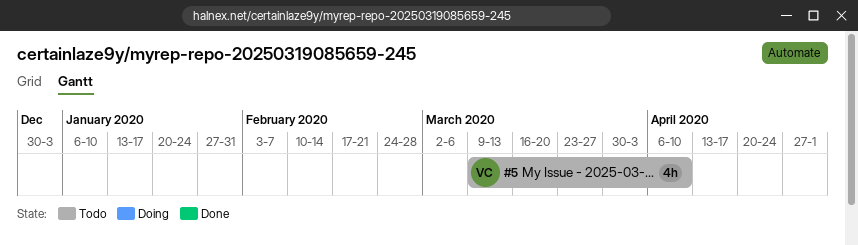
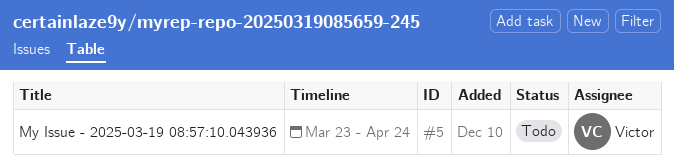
#5, start: Mar 9 -> Mar 23
#5, due: Apr 10 -> Apr 24

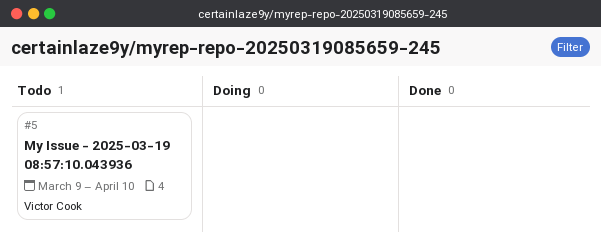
#5, start: Mar 23 -> Mar 9
#5, due: Apr 24 -> Apr 10

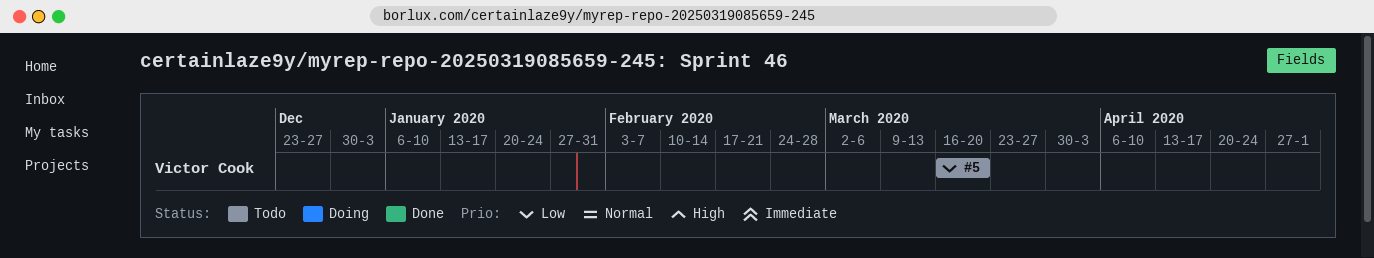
#5, start: Mar 9 -> Mar 16
#5, due: Apr 10 -> Mar 20

